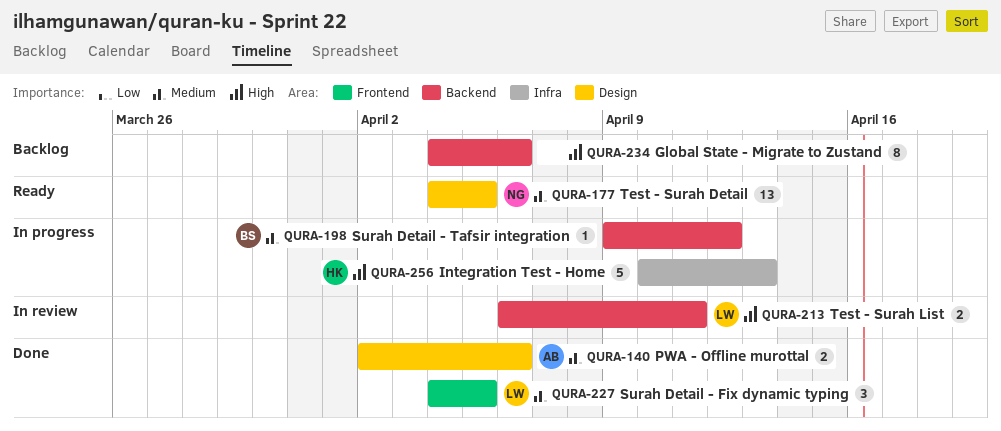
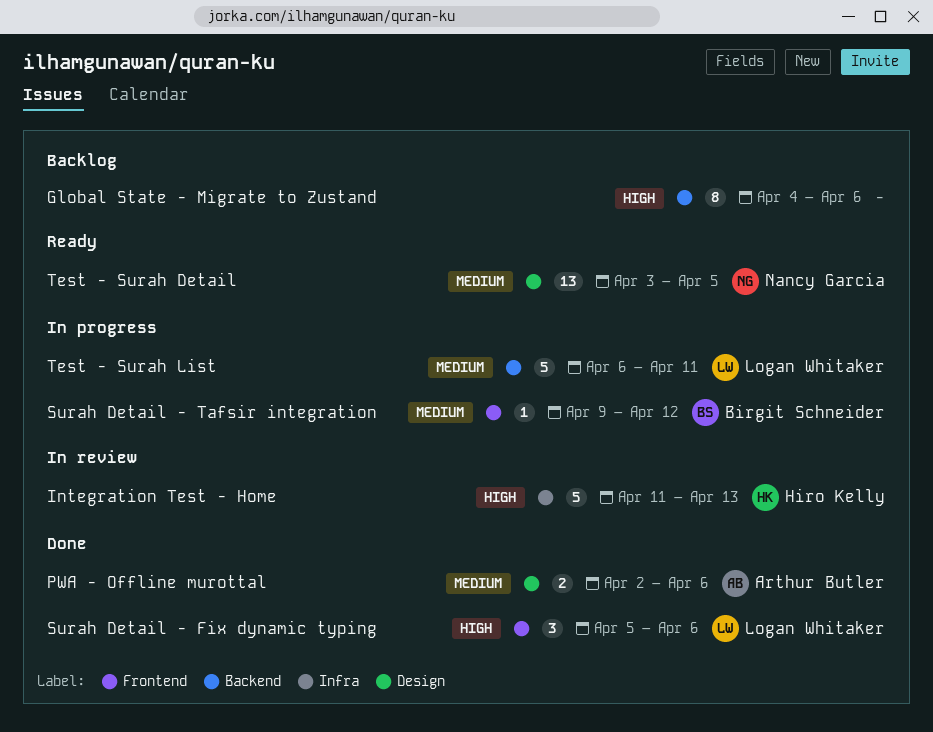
Integration Test - Home, status: In progress -> In review
Integration Test - Home, start: Apr 10 -> Apr 11
Surah Detail - Fix dynamic typing, priority: Medium -> High
Surah Detail - Fix dynamic typing, start: Apr 4 -> Apr 5
Surah Detail - Fix dynamic typing, due: Apr 5 -> Apr 6
Surah Detail - Tafsir integration, label: Backend -> Frontend
Test - Surah Detail, start: Apr 4 -> Apr 3
Test - Surah List, status: In review -> In progress
Test - Surah List, priority: High -> Medium
Test - Surah List, estimate: 2 -> 5

